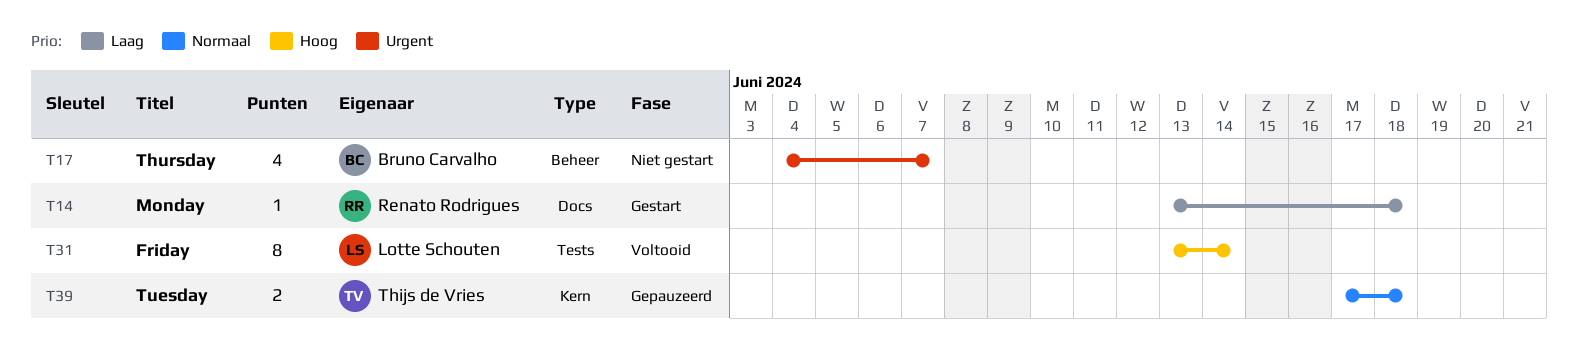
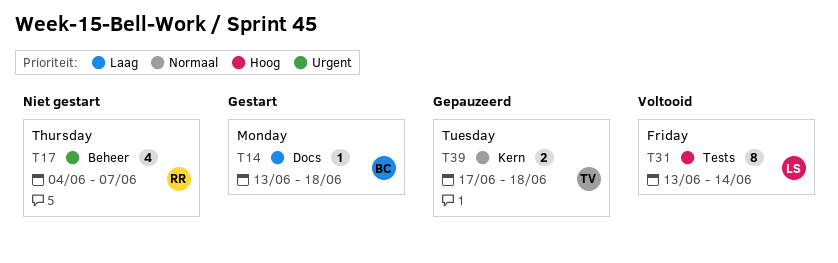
T14, owner: Renato Rodrigues -> Bruno Carvalho
T17, owner: Bruno Carvalho -> Renato Rodrigues

